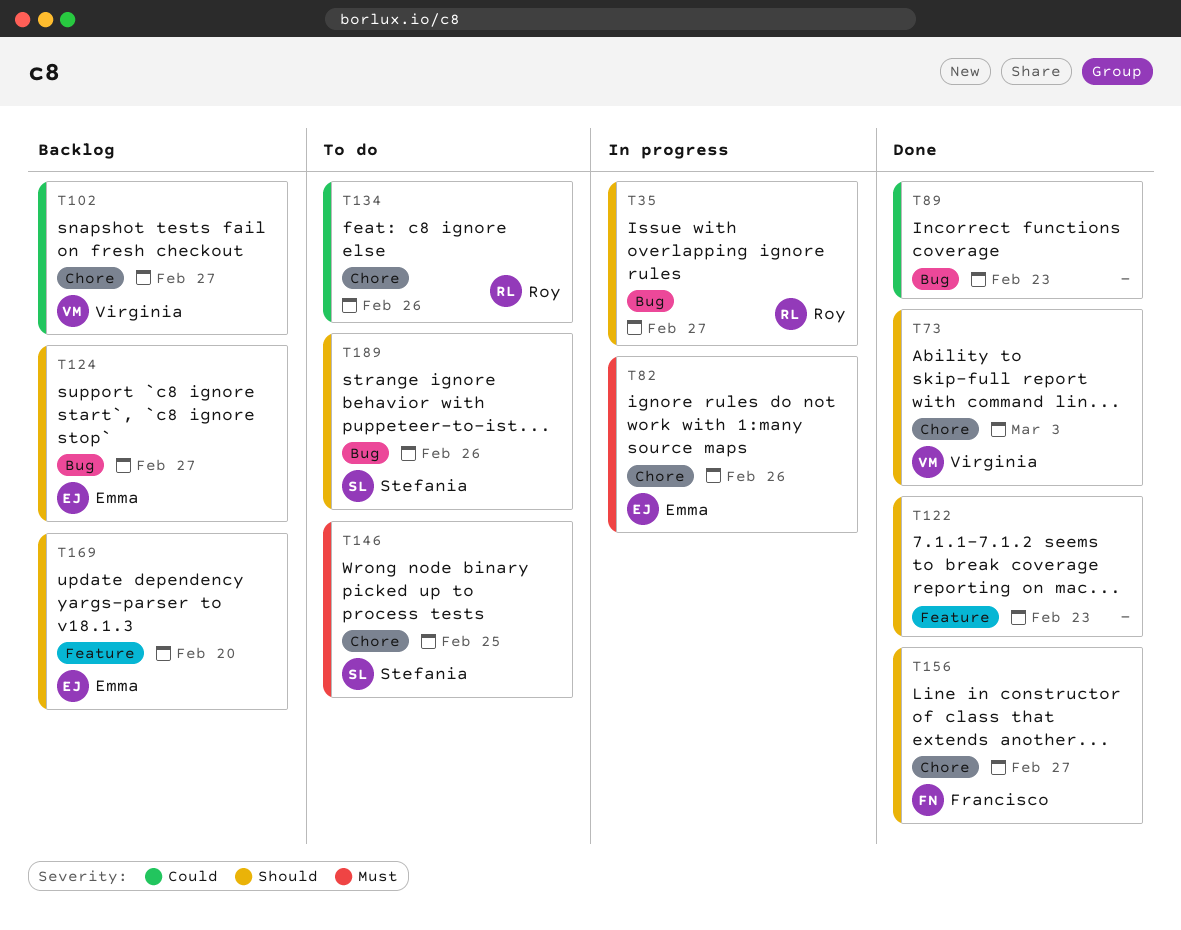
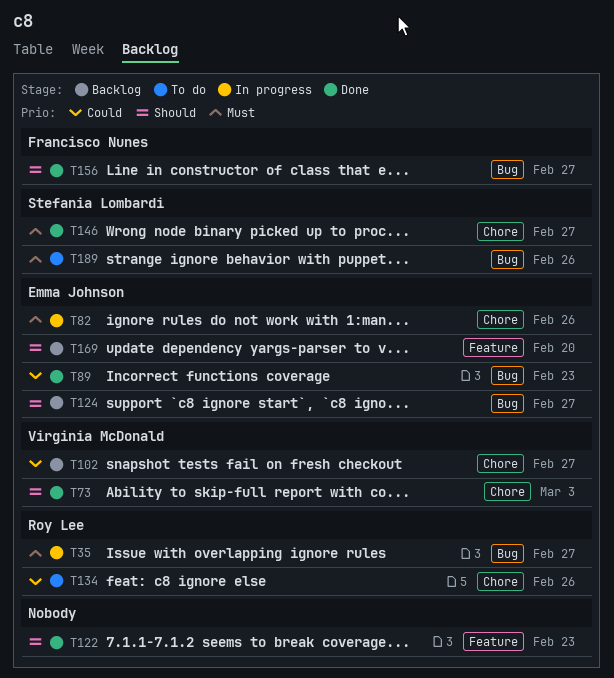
T35, priority: Should -> Must
T89, owner: none -> Emma Johnson
T146, status: To do -> Done
T146, due: Feb 25 -> Feb 27
T156, label: Chore -> Bug
T189, priority: Should -> Must

